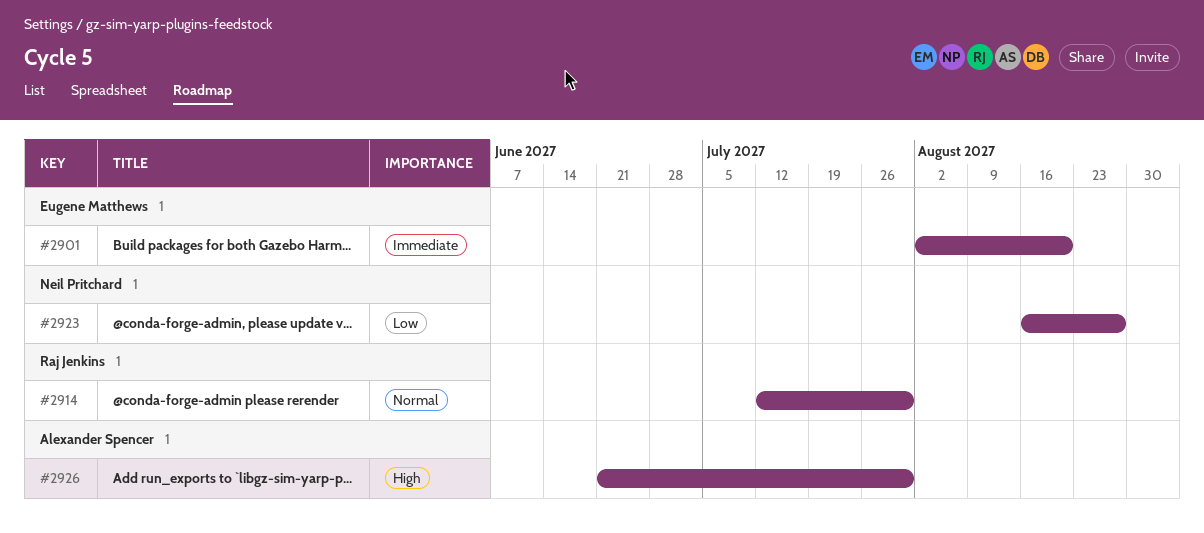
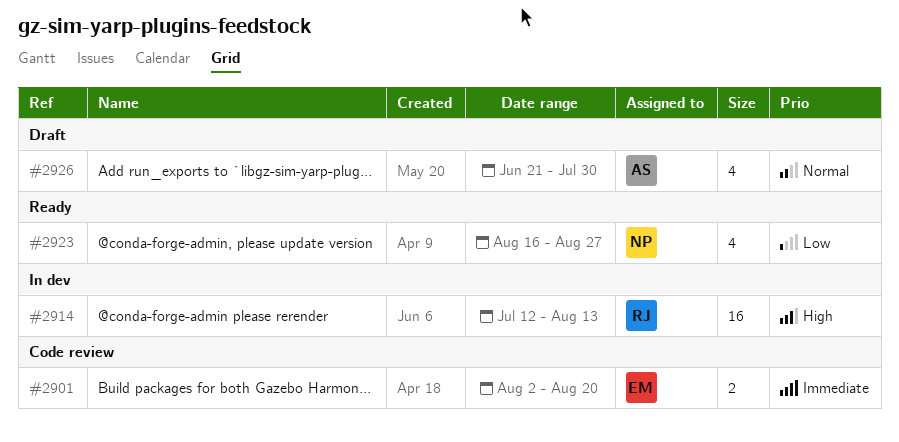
#2914, priority: Normal -> High
#2914, due: Jul 30 -> Aug 13
#2926, priority: High -> Normal

